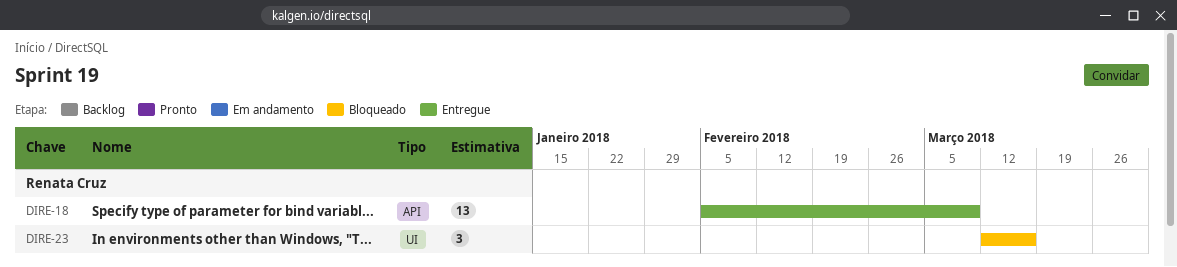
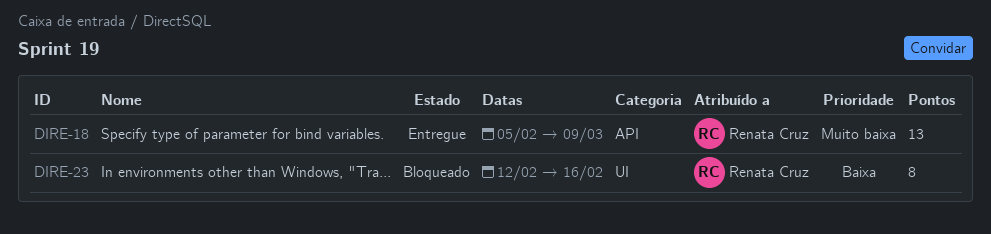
DIRE-23, estimate: 3 -> 8
DIRE-23, start: Mar 12 -> Feb 12
DIRE-23, due: Mar 16 -> Feb 16

